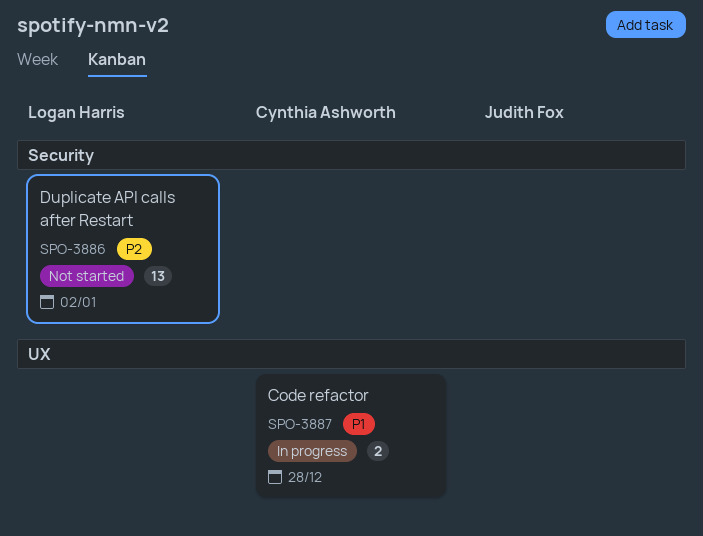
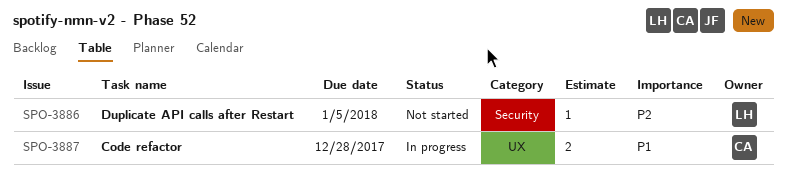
SPO-3886, estimate: 13 -> 1
SPO-3886, due: Jan 2 -> Jan 5

